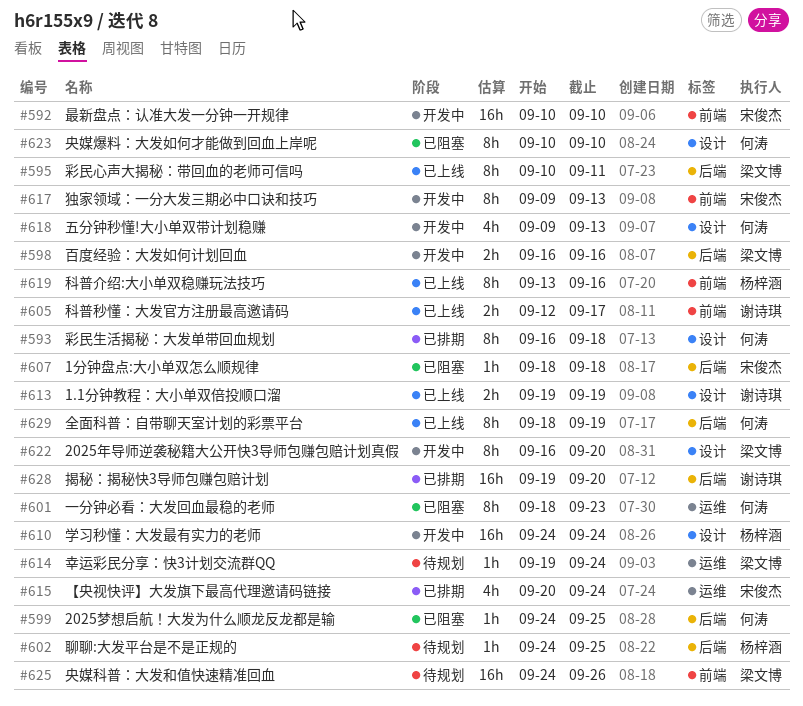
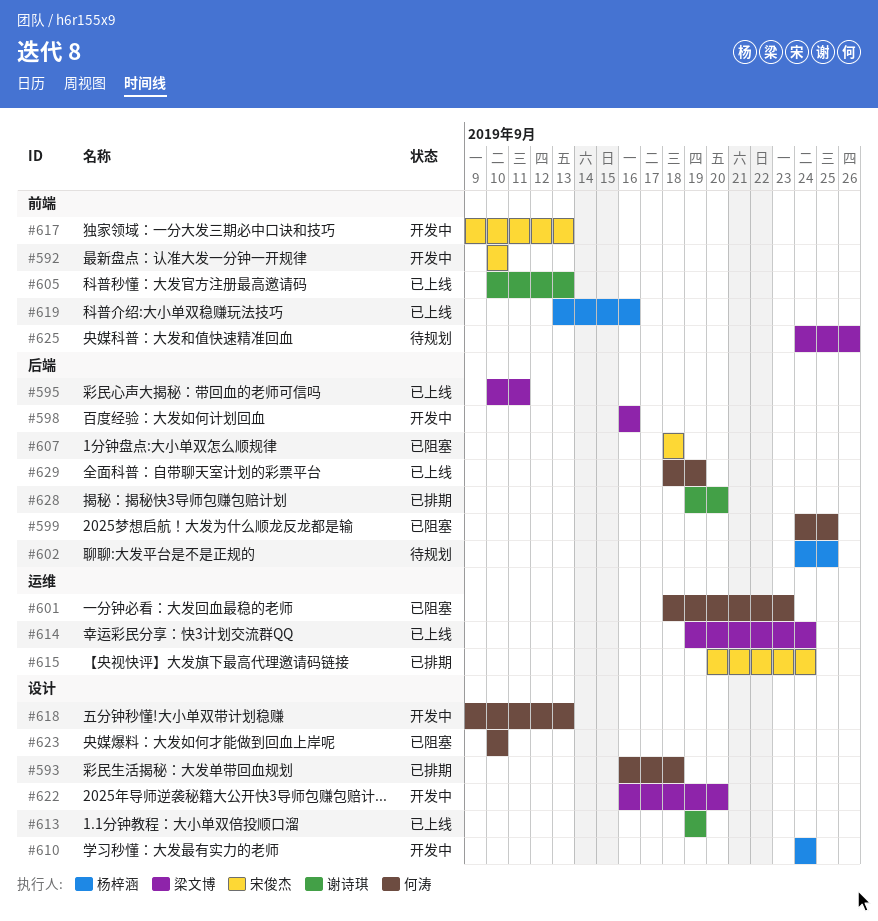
#605, start: Sep 12 -> Sep 10
#605, due: Sep 17 -> Sep 13
#614, status: 待规划 -> 已上线

